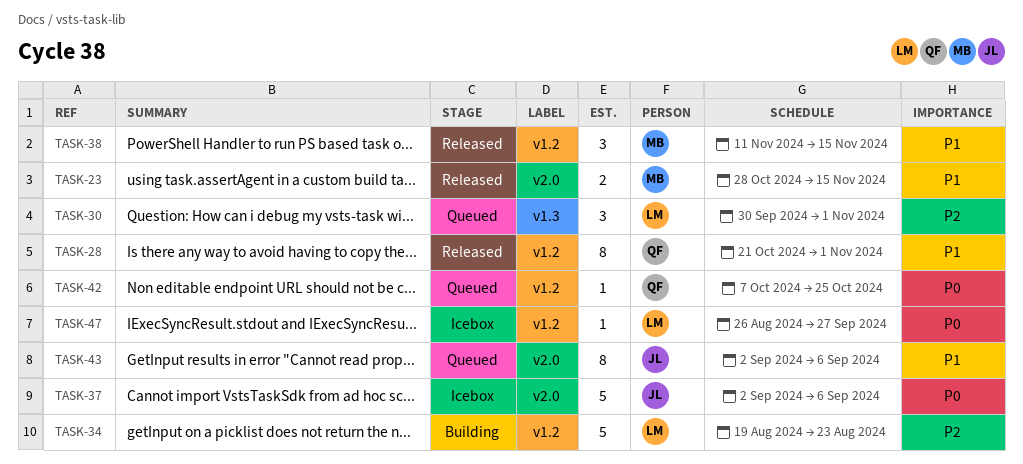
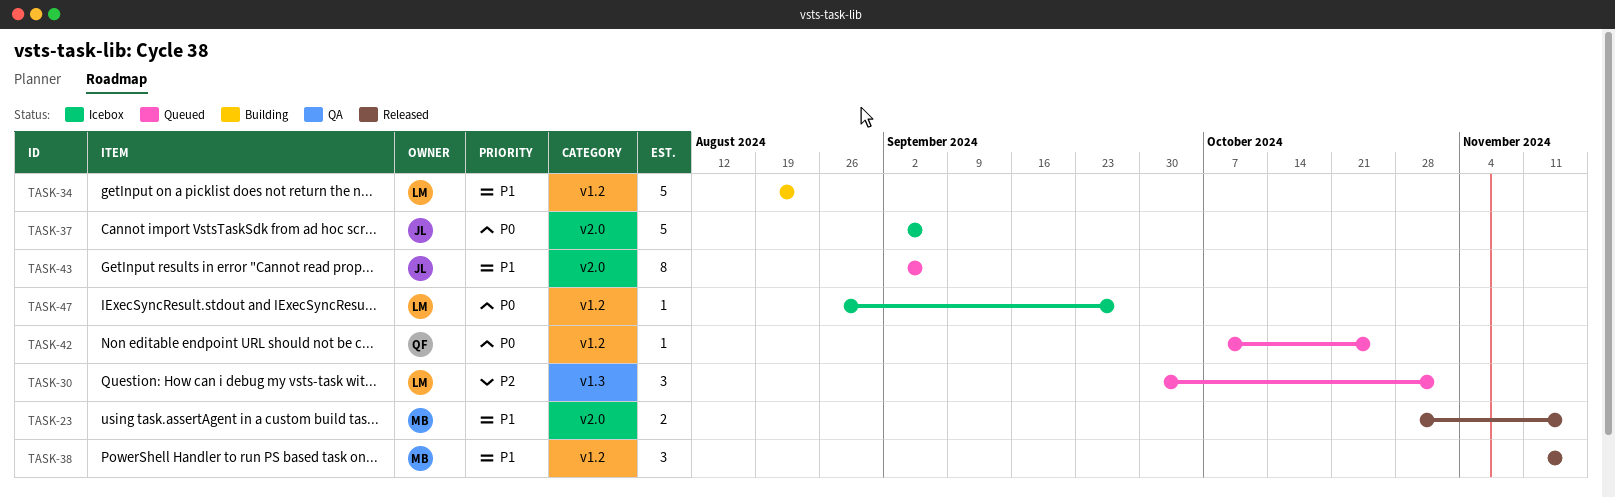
TASK-28: present -> none
TASK-34, priority: P2 -> P1

